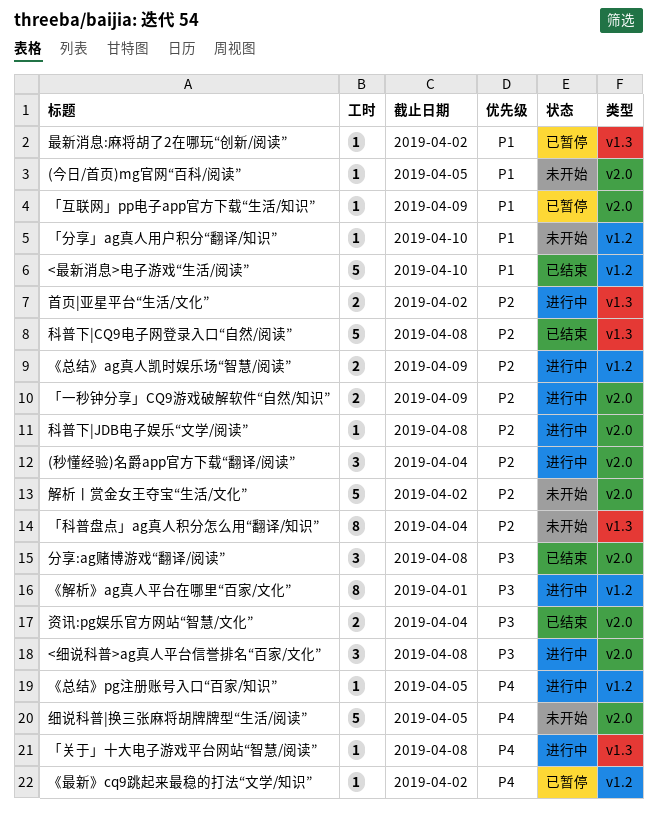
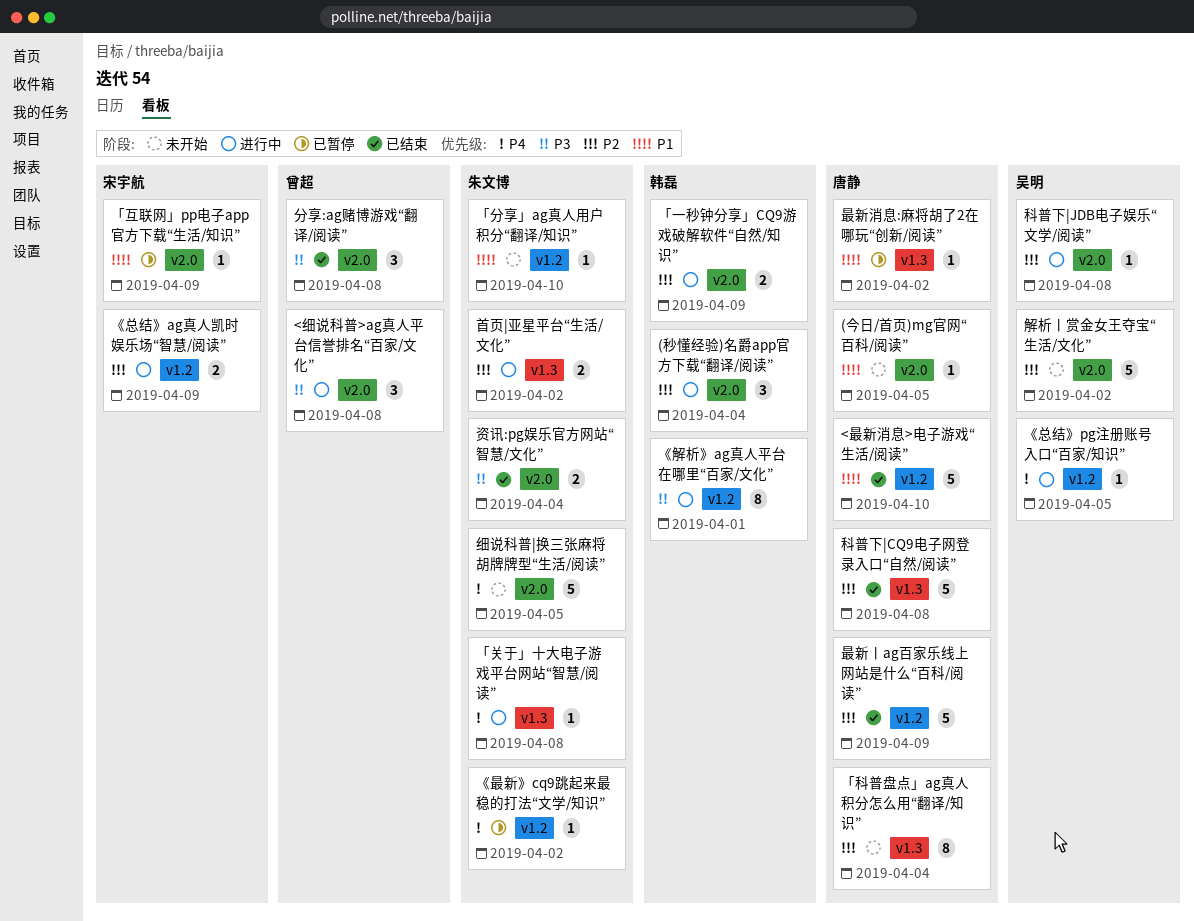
最新丨ag百家乐线上网站是什么“百科/阅读”: none -> present

